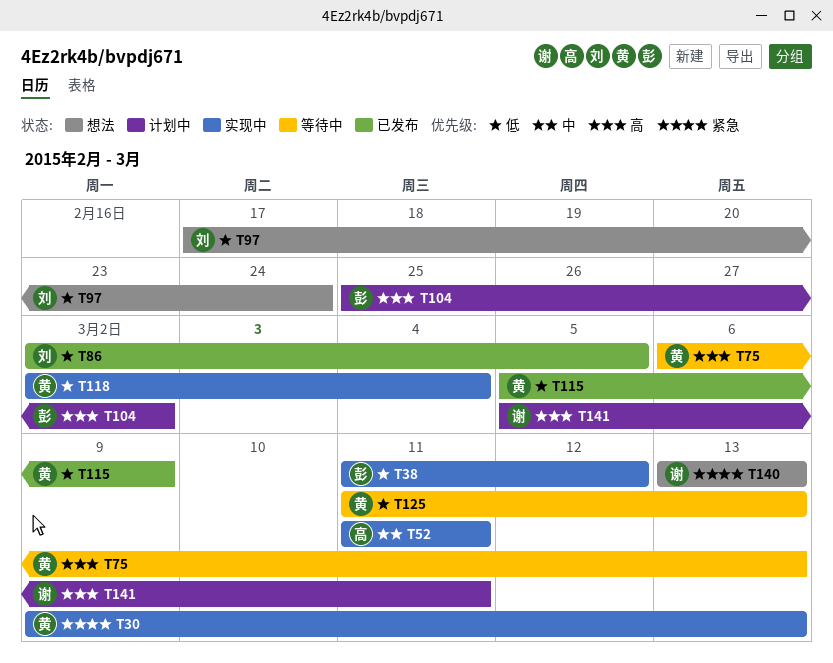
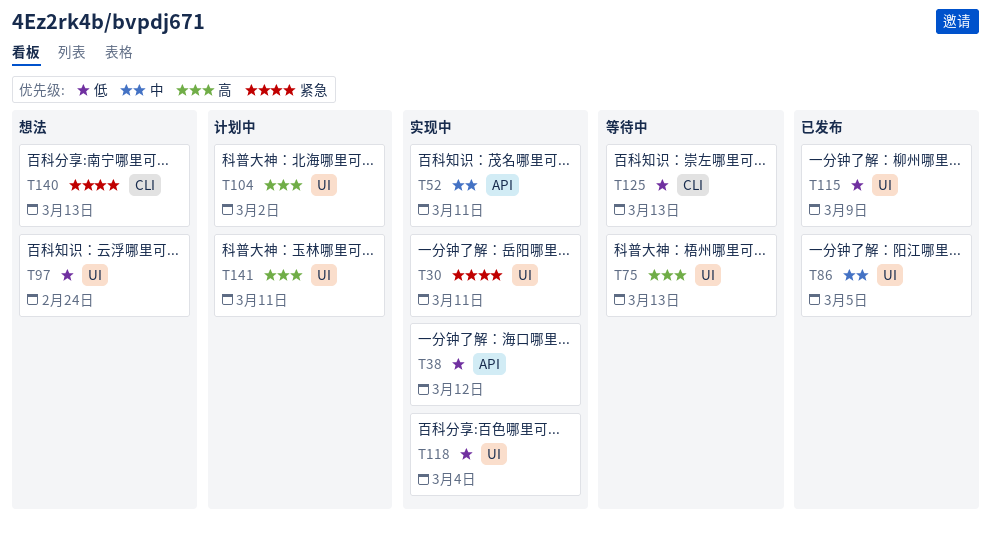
T30, due: Mar 13 -> Mar 11
T86, priority: 低 -> 中

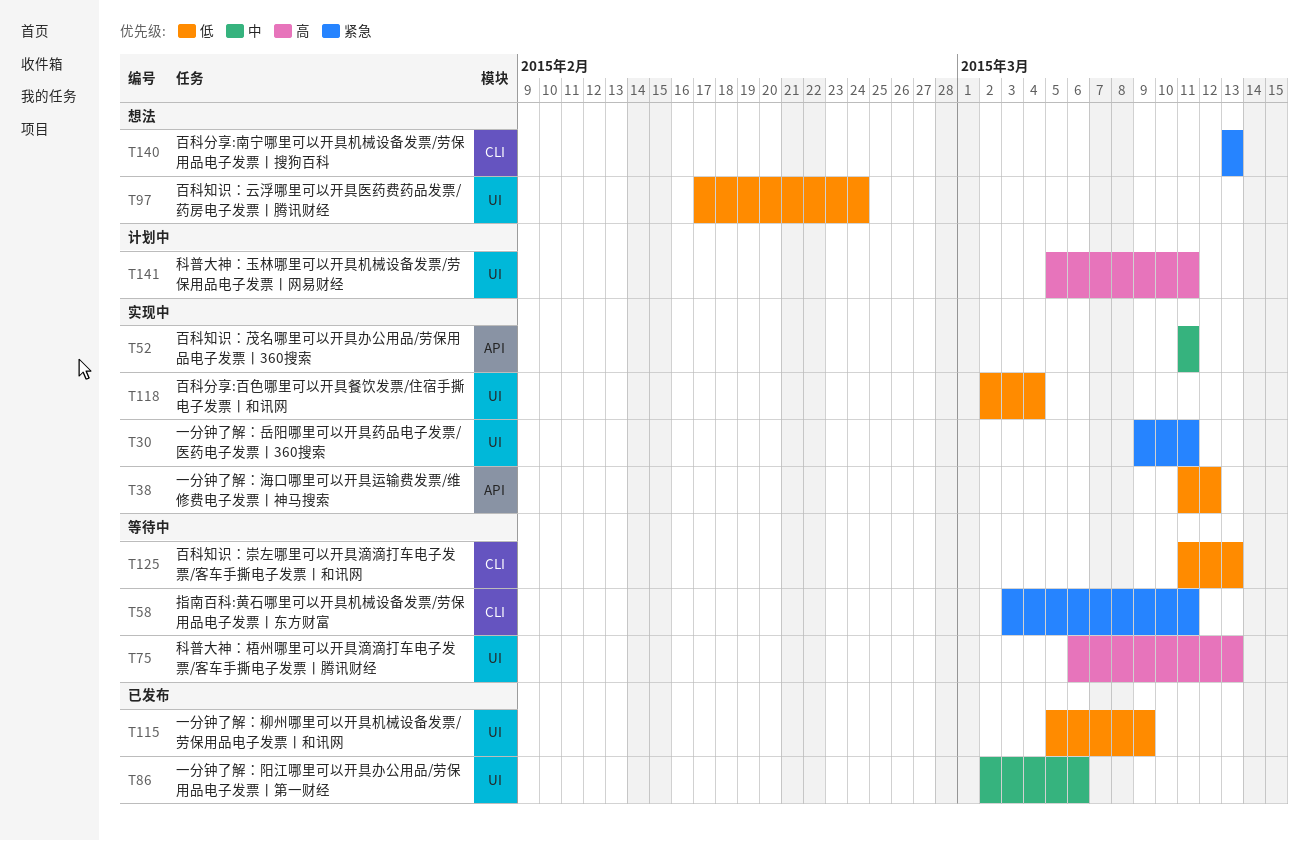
T58: none -> present
T86, due: Mar 5 -> Mar 6
T104: present -> none

